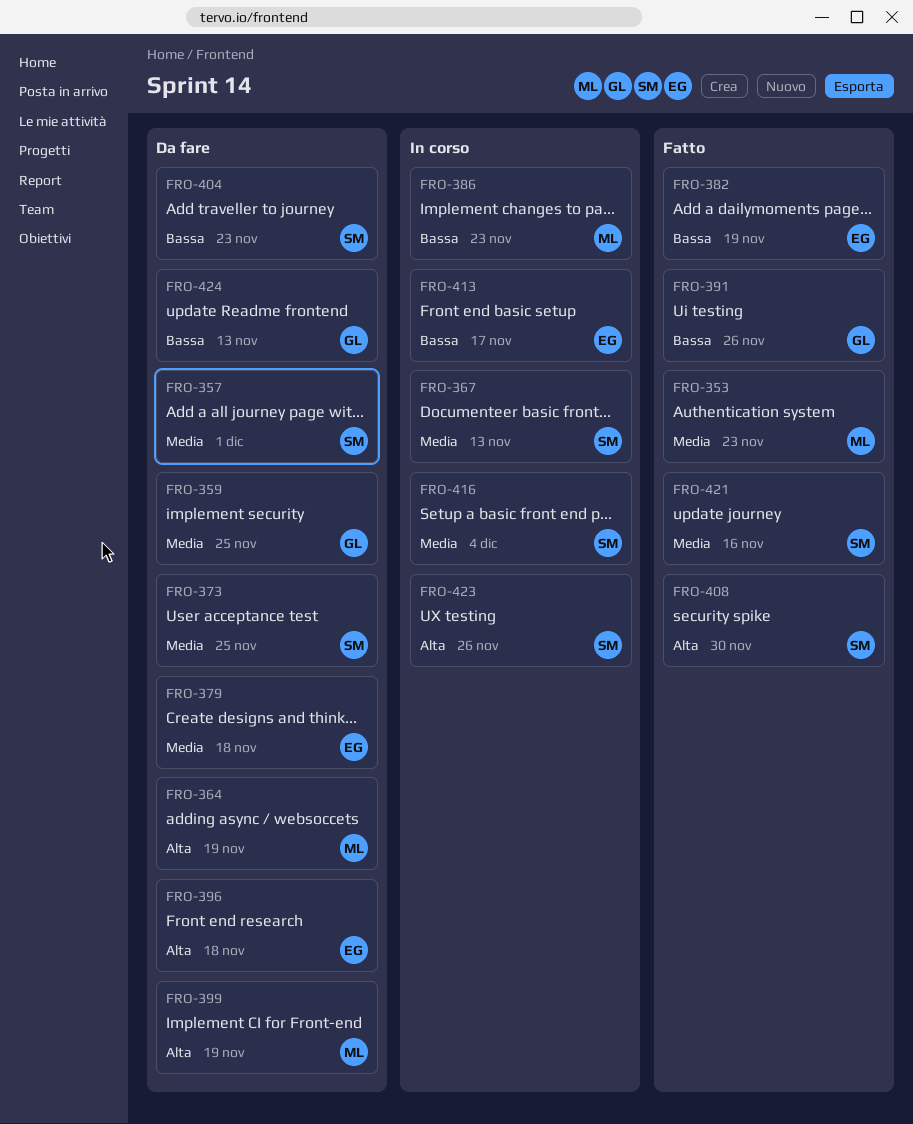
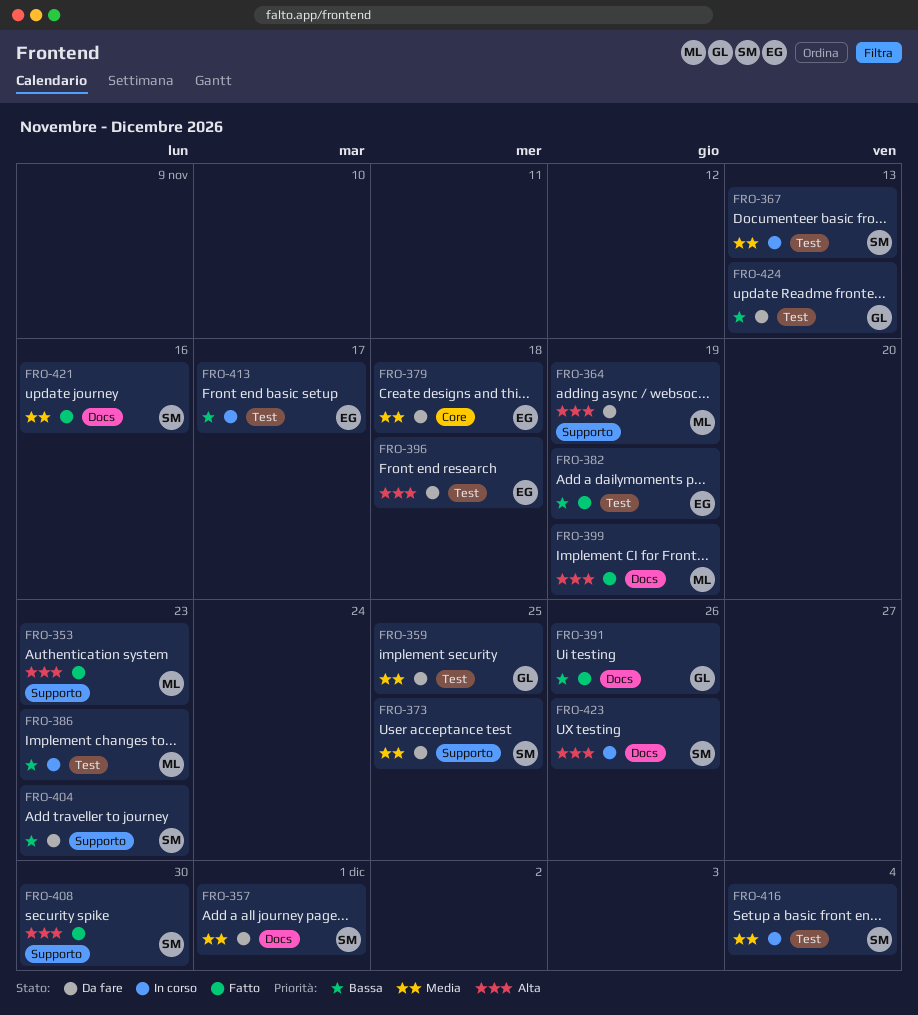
FRO-353, priority: Media -> Alta
FRO-399, status: Da fare -> Fatto

